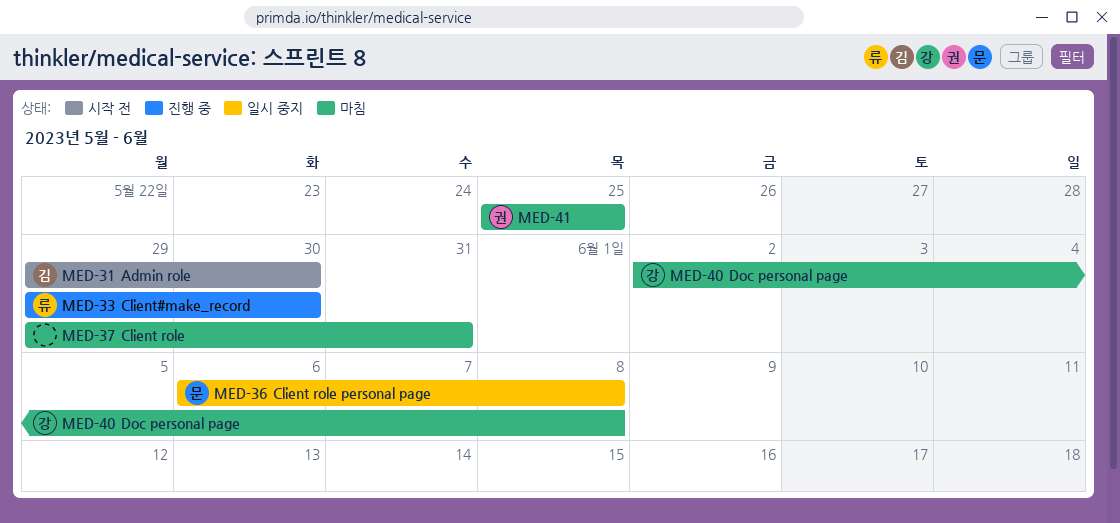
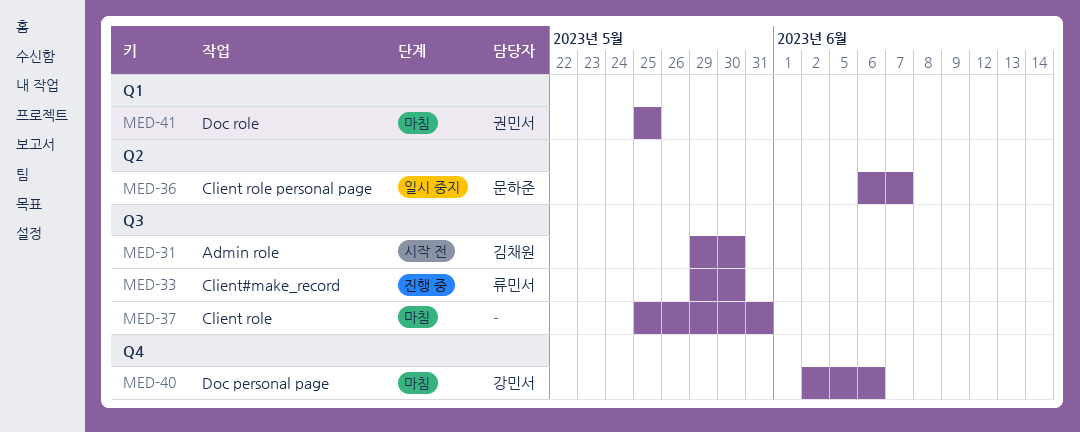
MED-36, due: Jun 8 -> Jun 7
MED-37, start: May 29 -> May 25
MED-40, due: Jun 8 -> Jun 6

